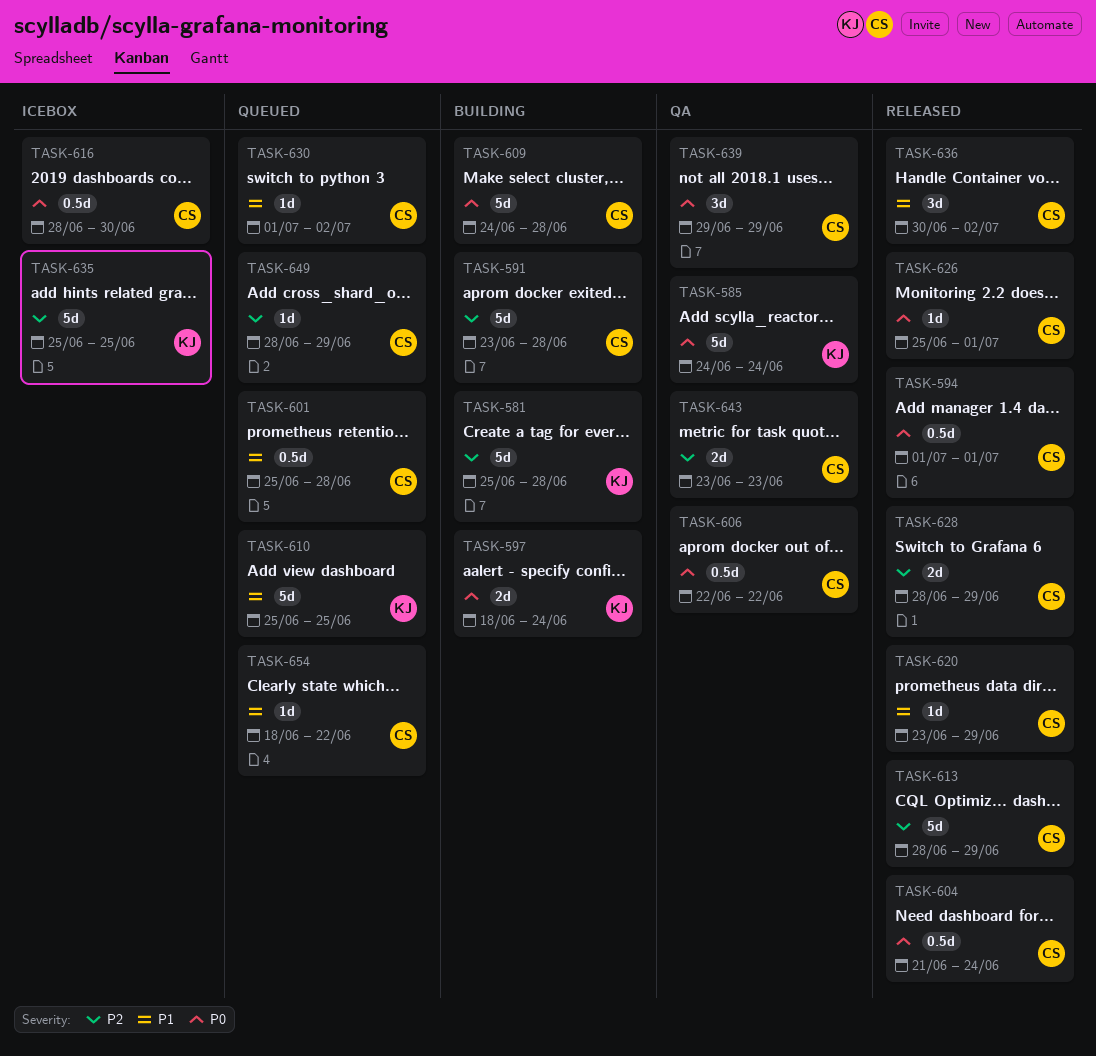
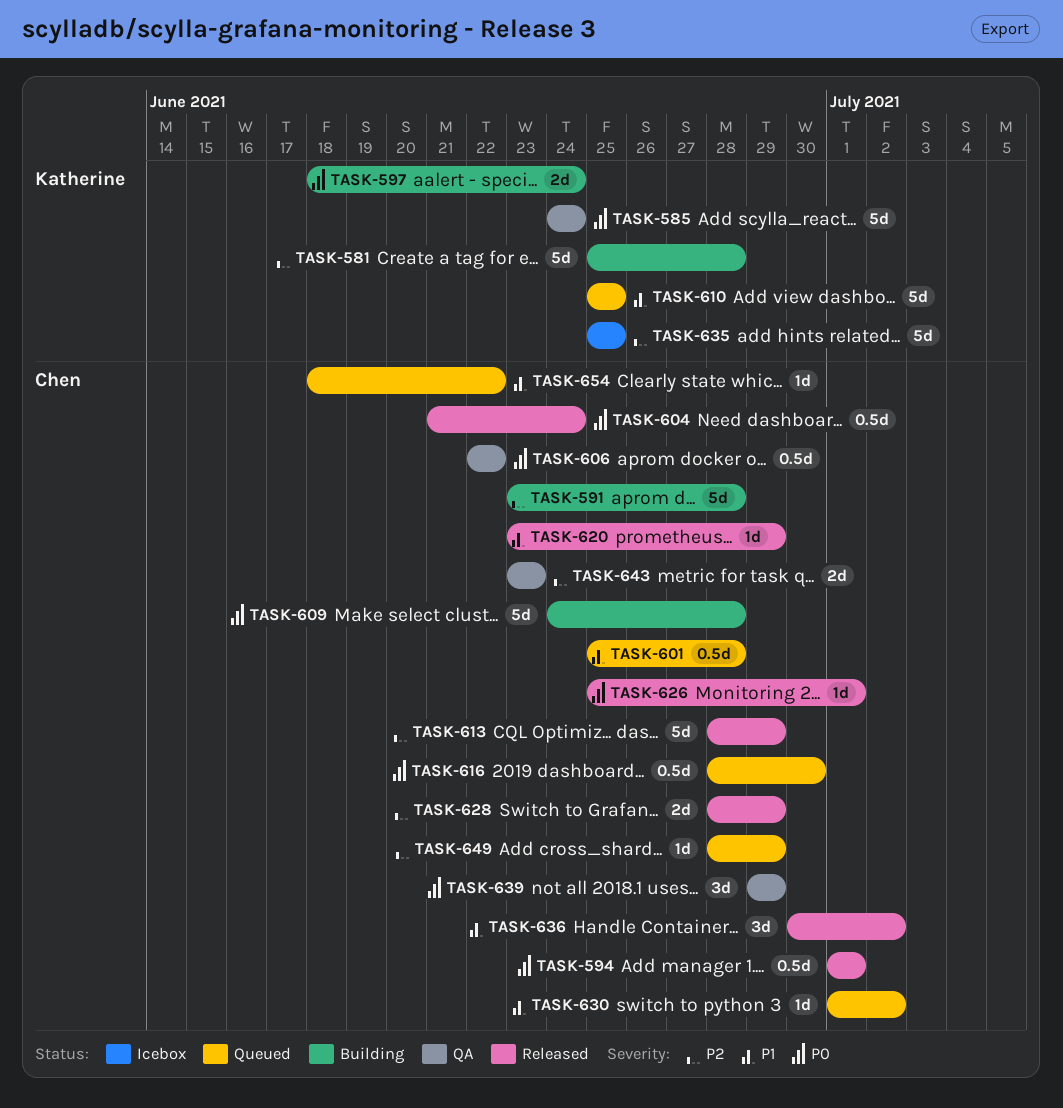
TASK-616, status: Icebox -> Queued

